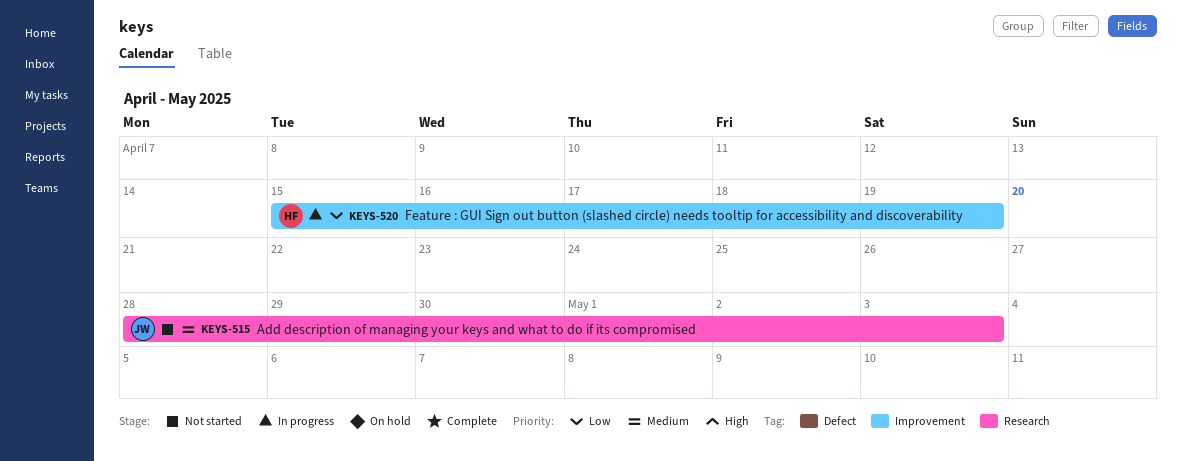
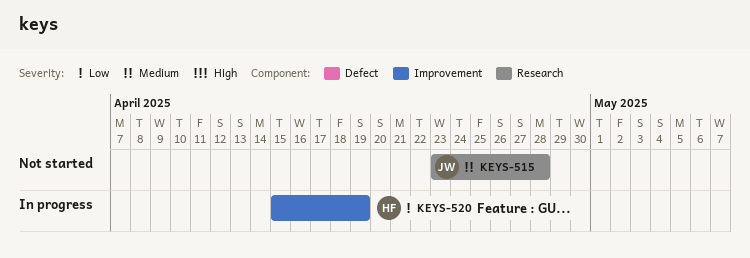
KEYS-515, start: Apr 28 -> Apr 23
KEYS-515, due: May 3 -> Apr 28

